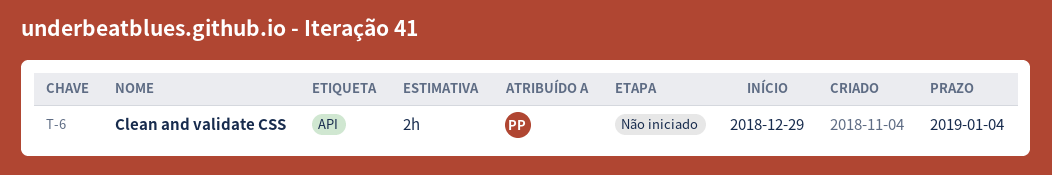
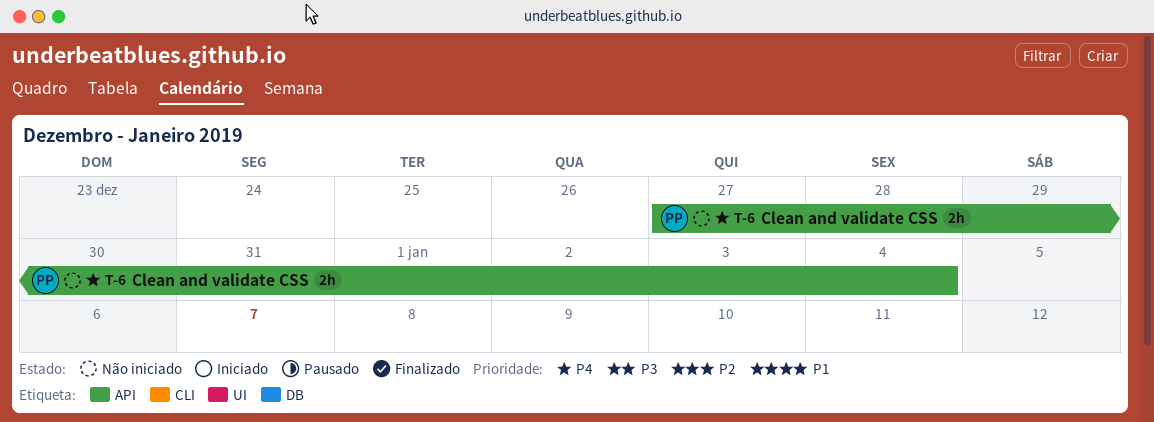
T-6, start: Dec 29 -> Dec 27

